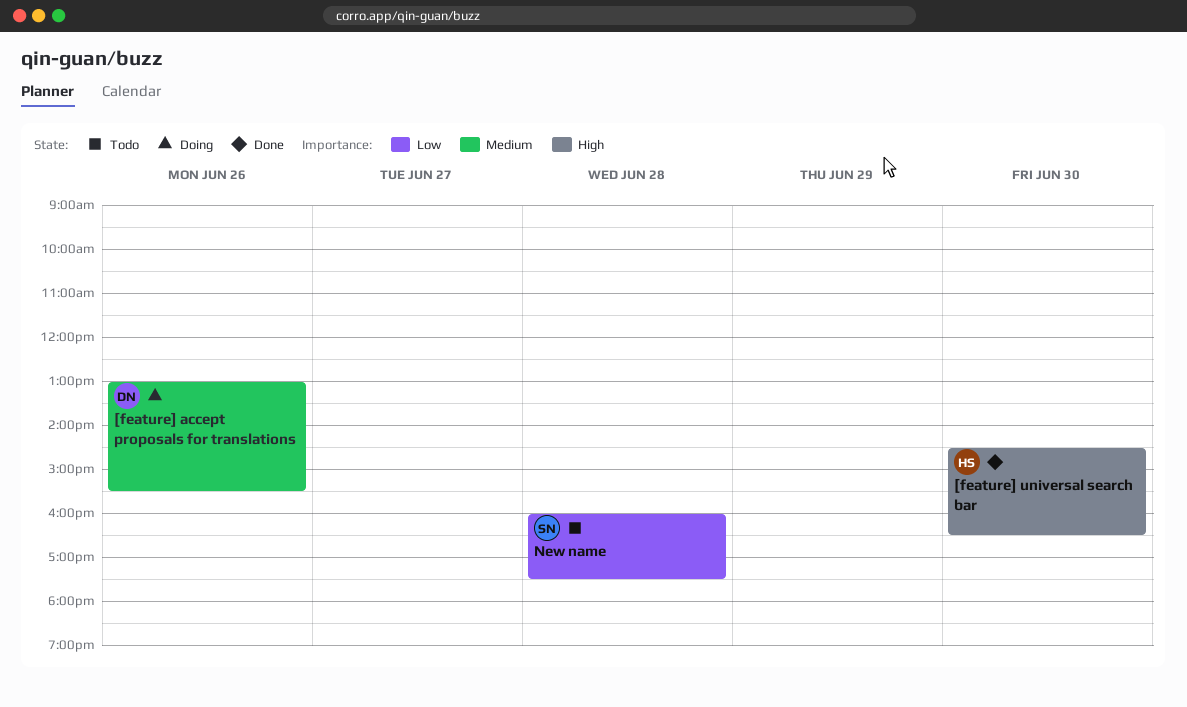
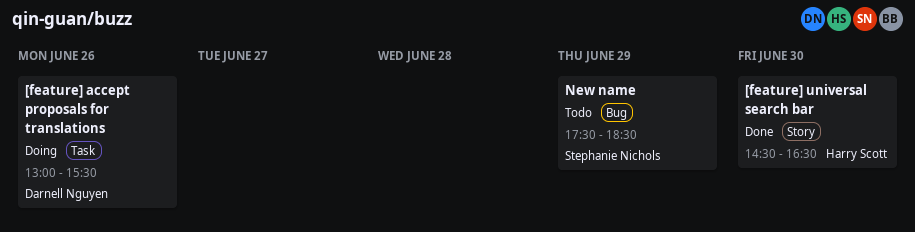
New name, day: Jun 28 -> Jun 29
New name, begins: 16:00 -> 17:30
New name, ends: 17:30 -> 18:30

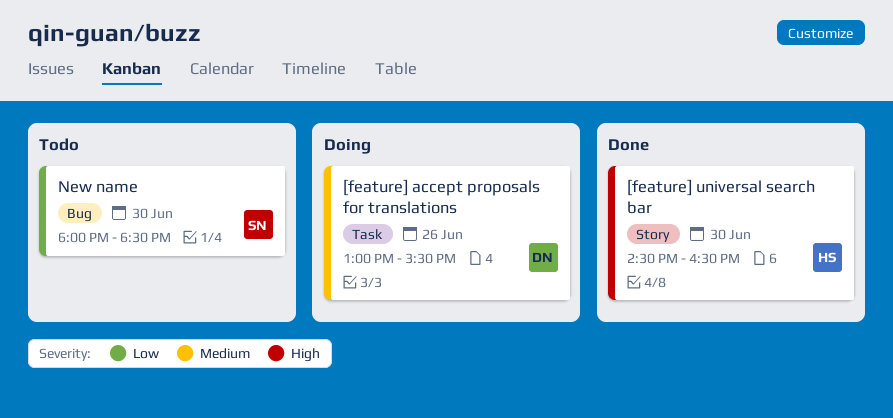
New name, day: Jun 29 -> Jun 30
New name, begins: 17:30 -> 18:00

